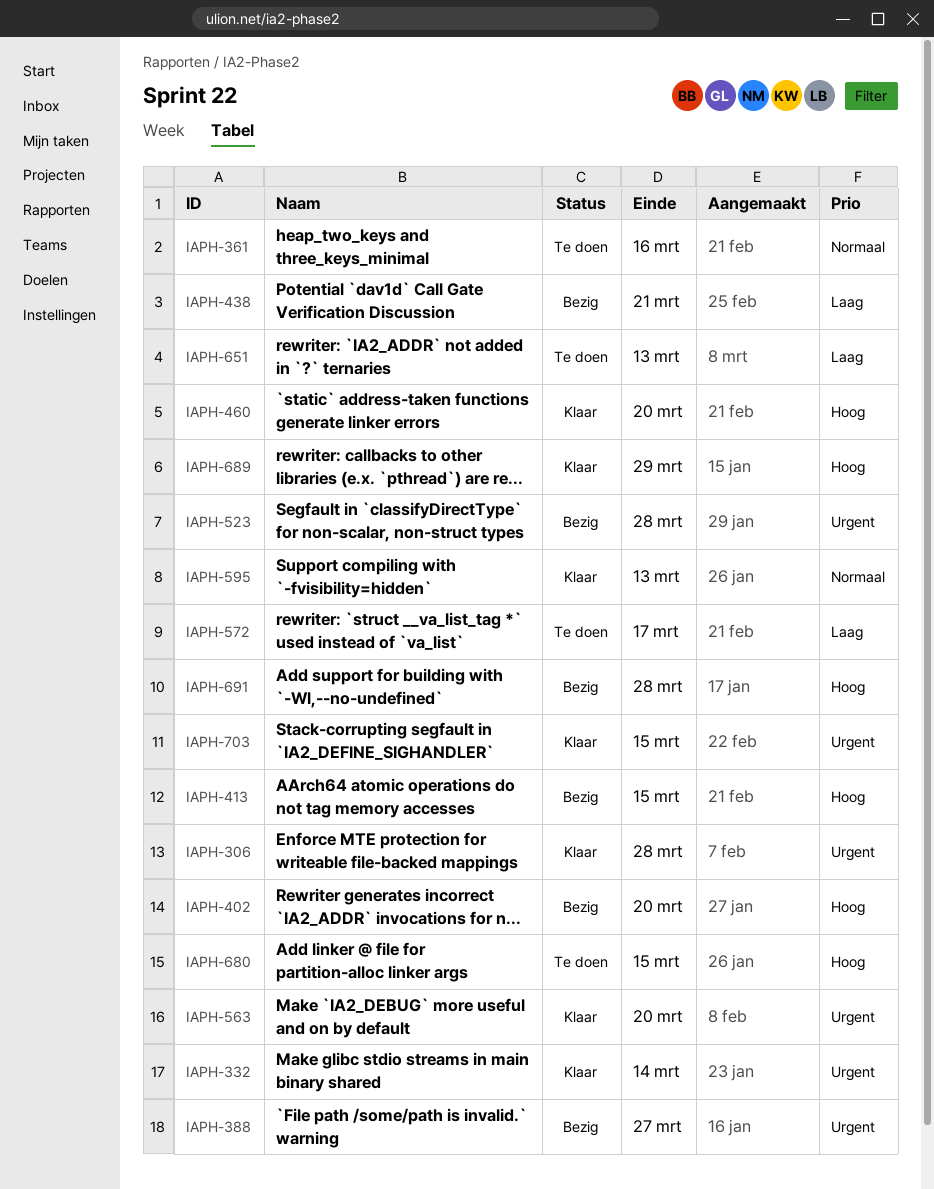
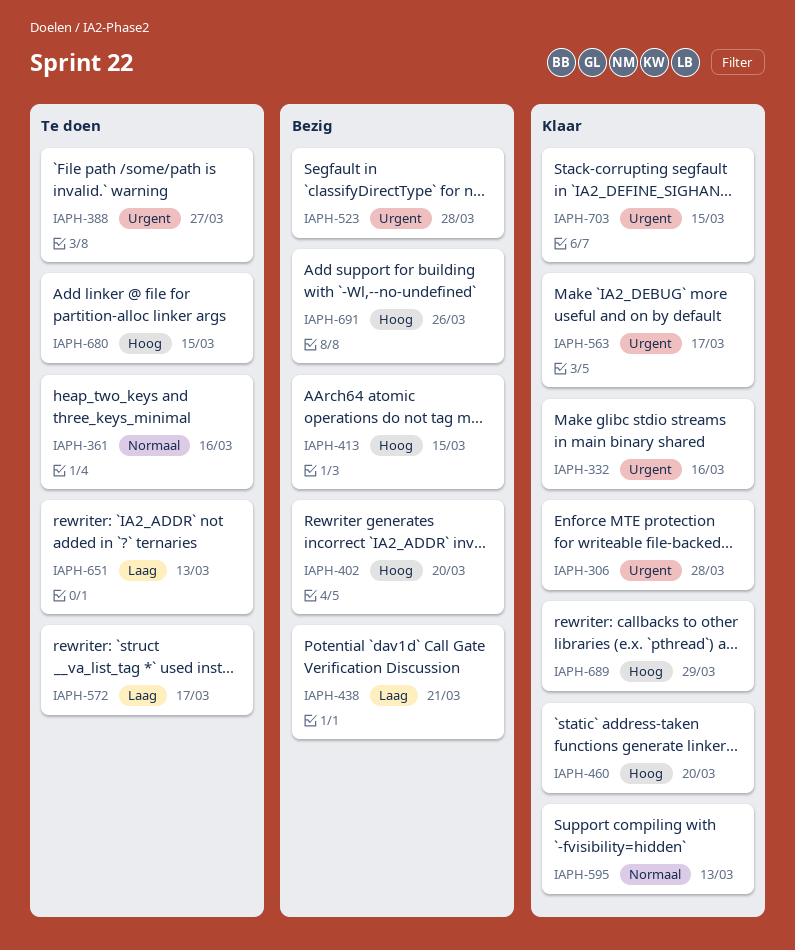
IAPH-332, due: Mar 14 -> Mar 16
IAPH-388, status: Bezig -> Te doen
IAPH-563, due: Mar 20 -> Mar 17
IAPH-691, due: Mar 28 -> Mar 26

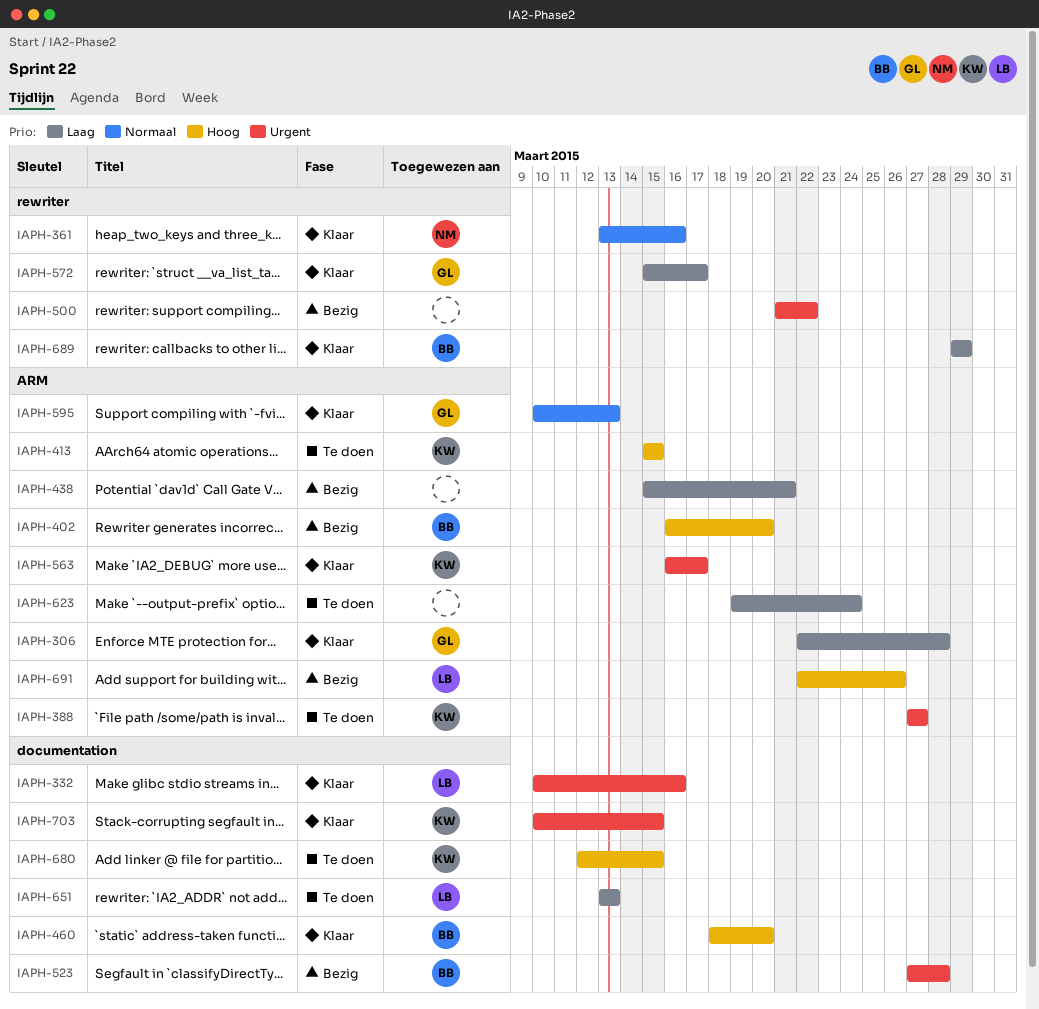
IAPH-306, priority: Urgent -> Laag
IAPH-361, status: Te doen -> Klaar
IAPH-413, status: Bezig -> Te doen
IAPH-500: none -> present
IAPH-572, status: Te doen -> Klaar
IAPH-623: none -> present
IAPH-689, priority: Hoog -> Laag

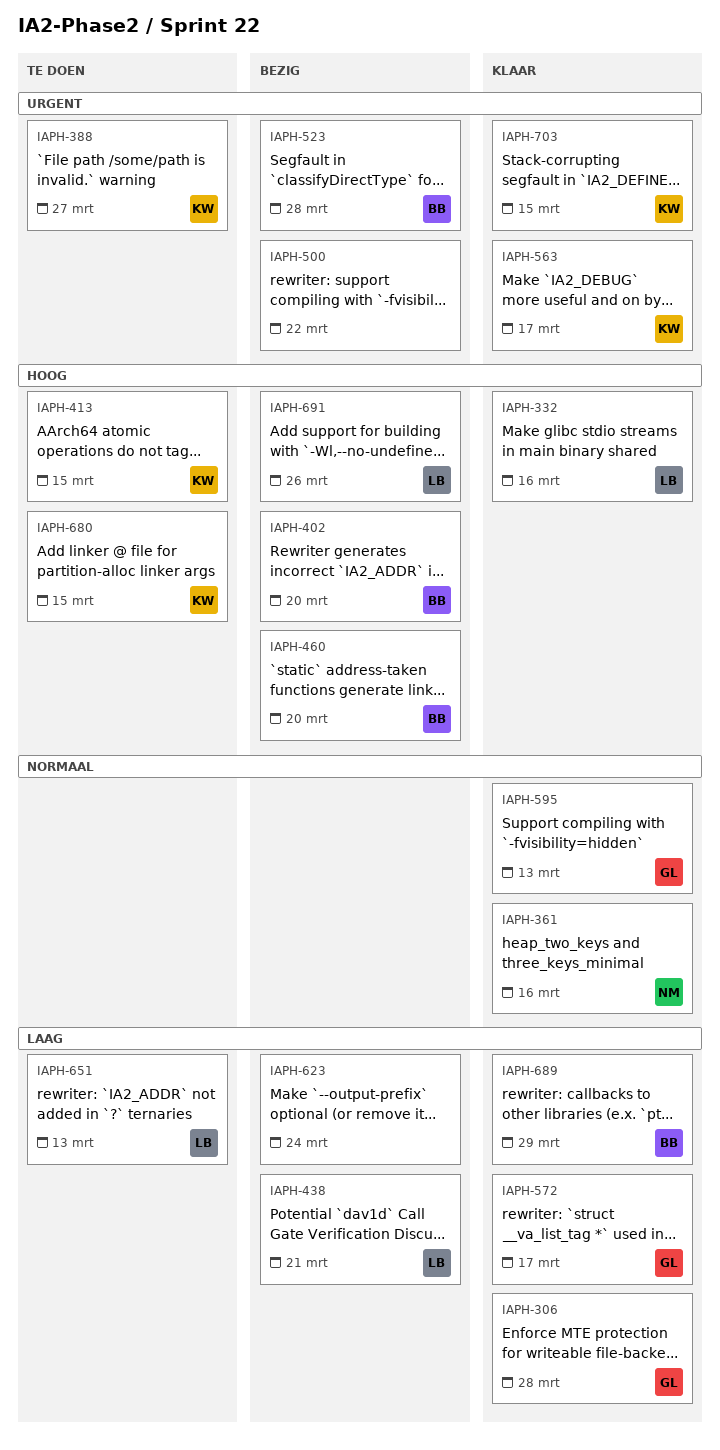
IAPH-332, priority: Urgent -> Hoog
IAPH-438, owner: none -> LB
IAPH-460, status: Klaar -> Bezig
IAPH-623, status: Te doen -> Bezig

